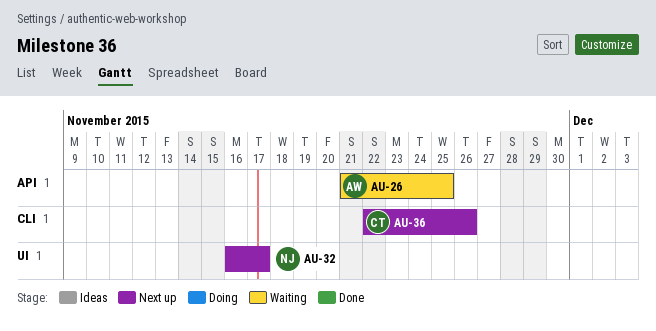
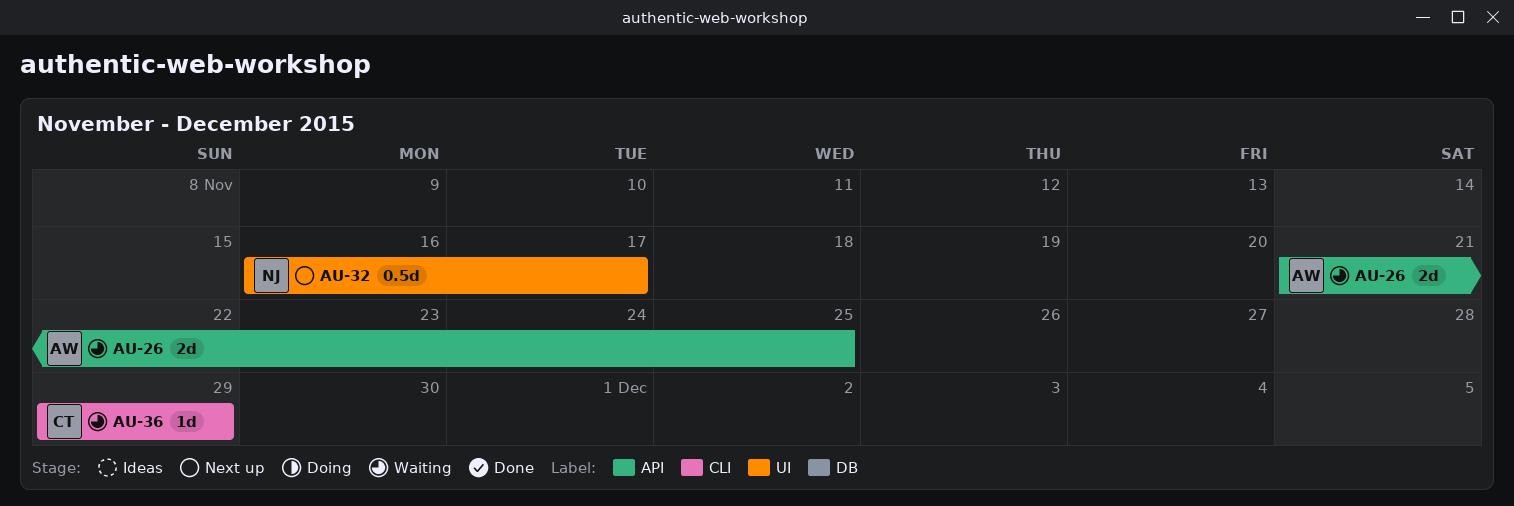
AU-36, status: Next up -> Waiting
AU-36, start: Nov 22 -> Nov 29
AU-36, due: Nov 26 -> Nov 29

